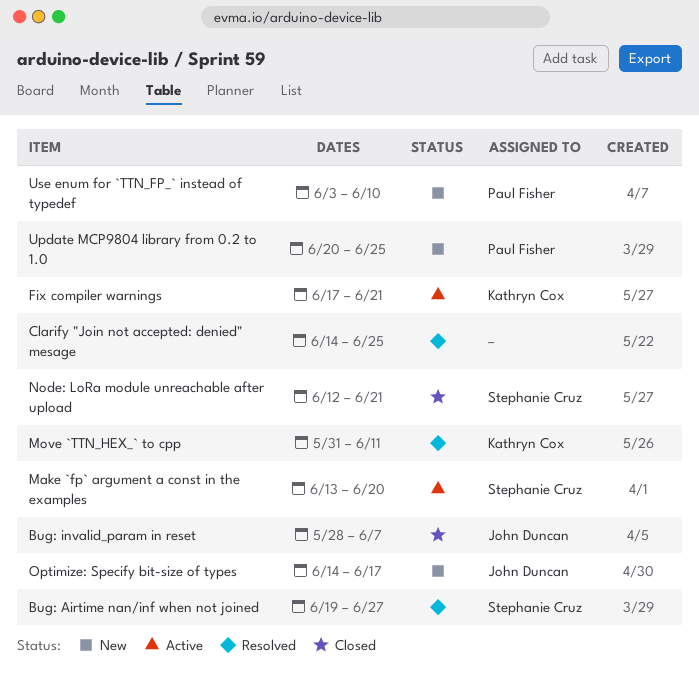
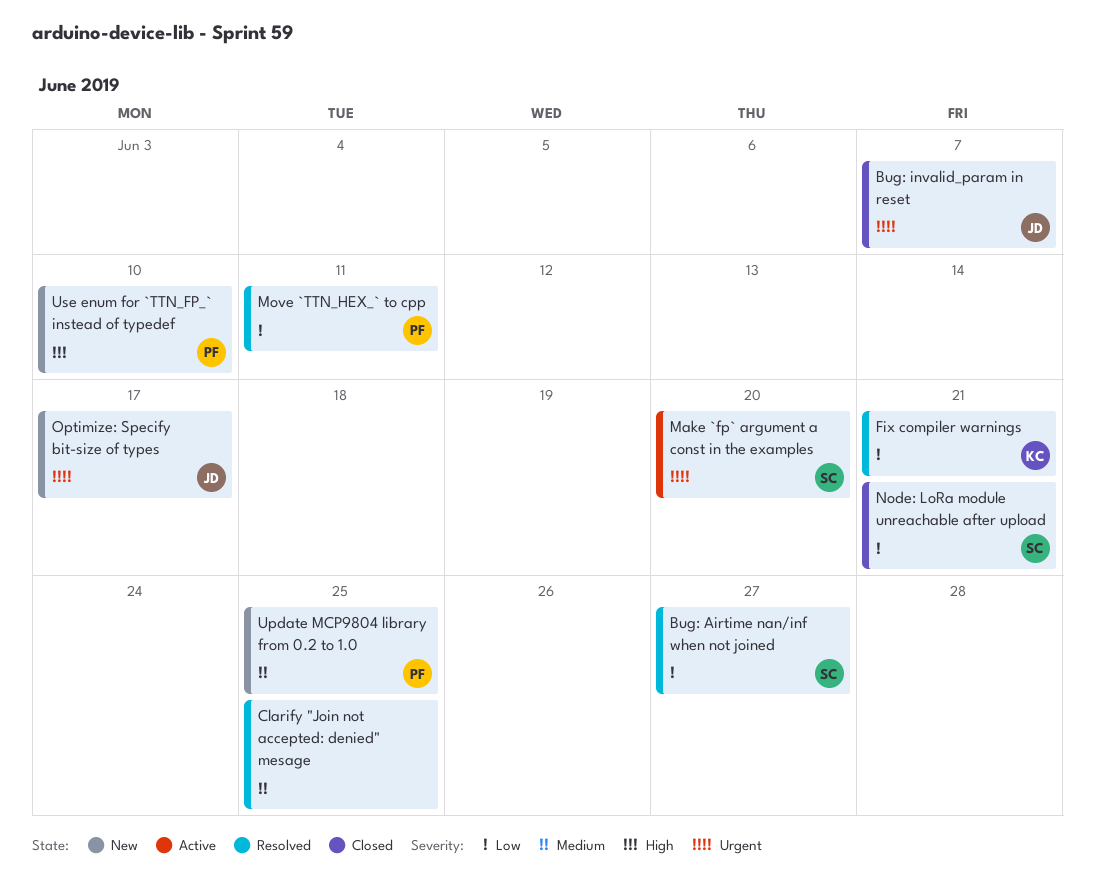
Fix compiler warnings, status: Active -> Resolved
Move `TTN_HEX_` to cpp, owner: Kathryn Cox -> Paul Fisher

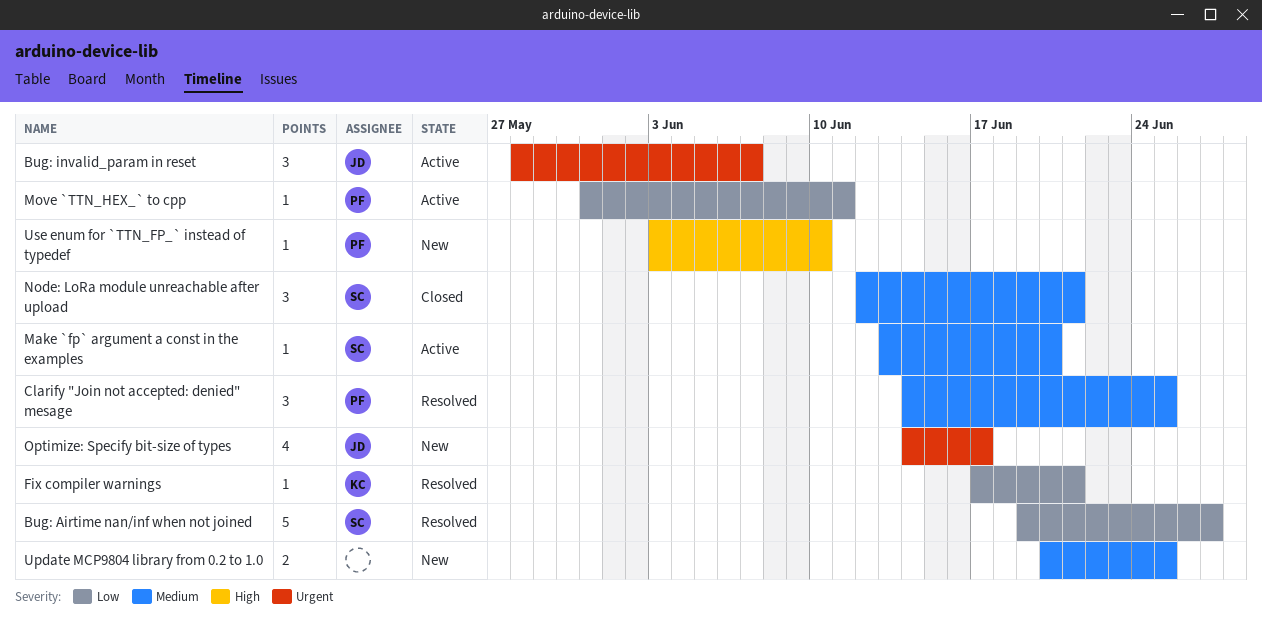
Bug: invalid_param in reset, status: Closed -> Active
Clarify "Join not accepted: denied" mesage, owner: none -> PF
Make `fp` argument a const in the examples, priority: Urgent -> Medium
Move `TTN_HEX_` to cpp, status: Resolved -> Active
Node: LoRa module unreachable after upload, priority: Low -> Medium
Update MCP9804 library from 0.2 to 1.0, owner: PF -> none

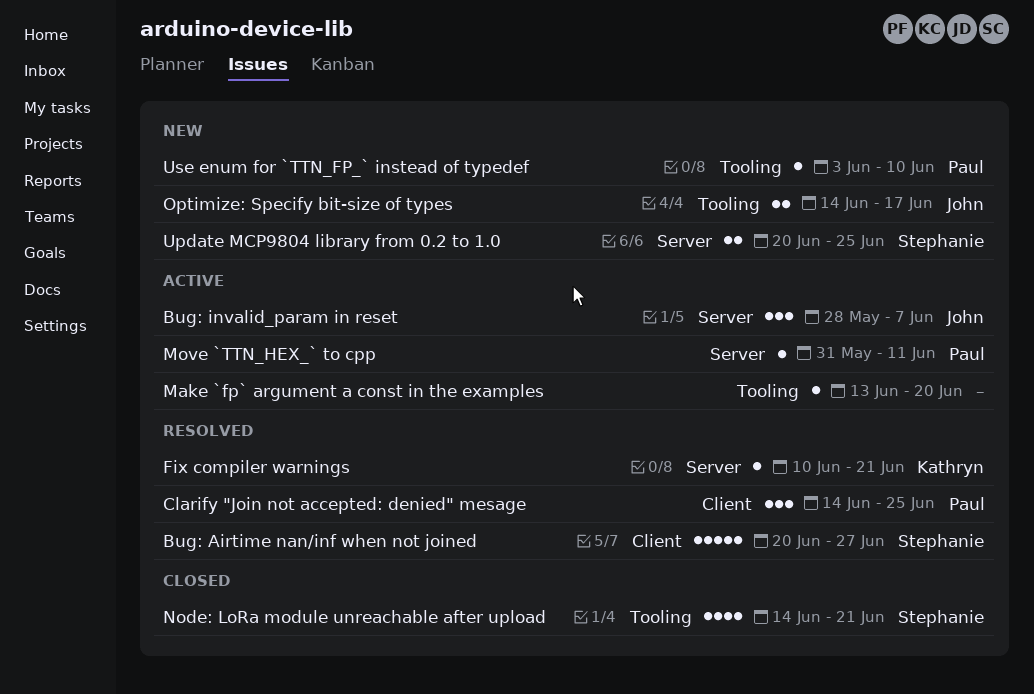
Bug: Airtime nan/inf when not joined, start: Jun 19 -> Jun 20
Fix compiler warnings, start: Jun 17 -> Jun 10
Make `fp` argument a const in the examples, owner: Stephanie -> none
Node: LoRa module unreachable after upload, estimate: 3 -> 4
Node: LoRa module unreachable after upload, start: Jun 12 -> Jun 14
Optimize: Specify bit-size of types, estimate: 4 -> 2
Update MCP9804 library from 0.2 to 1.0, owner: none -> Stephanie

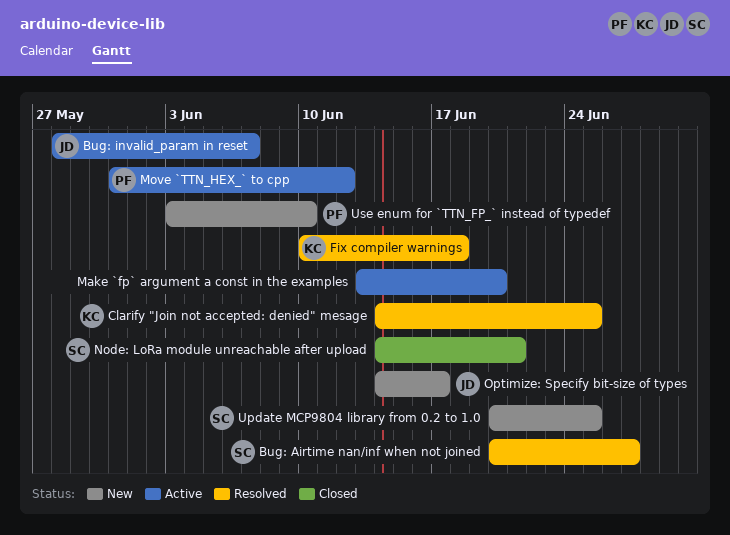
Clarify "Join not accepted: denied" mesage, owner: Paul -> Kathryn
Fix compiler warnings, due: Jun 21 -> Jun 18
Move `TTN_HEX_` to cpp, due: Jun 11 -> Jun 12

